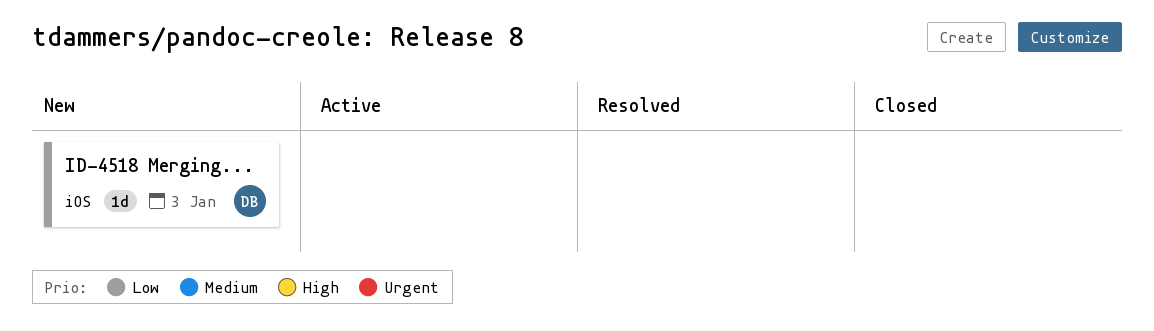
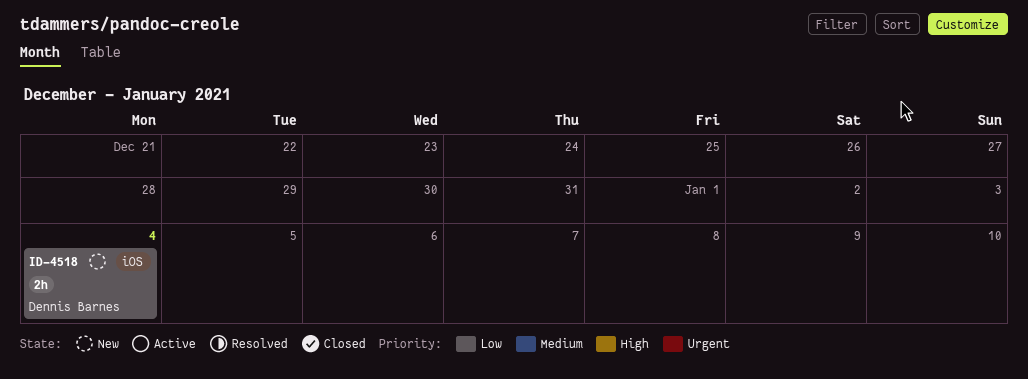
ID-4518, estimate: 1d -> 2h
ID-4518, due: Jan 3 -> Jan 4

